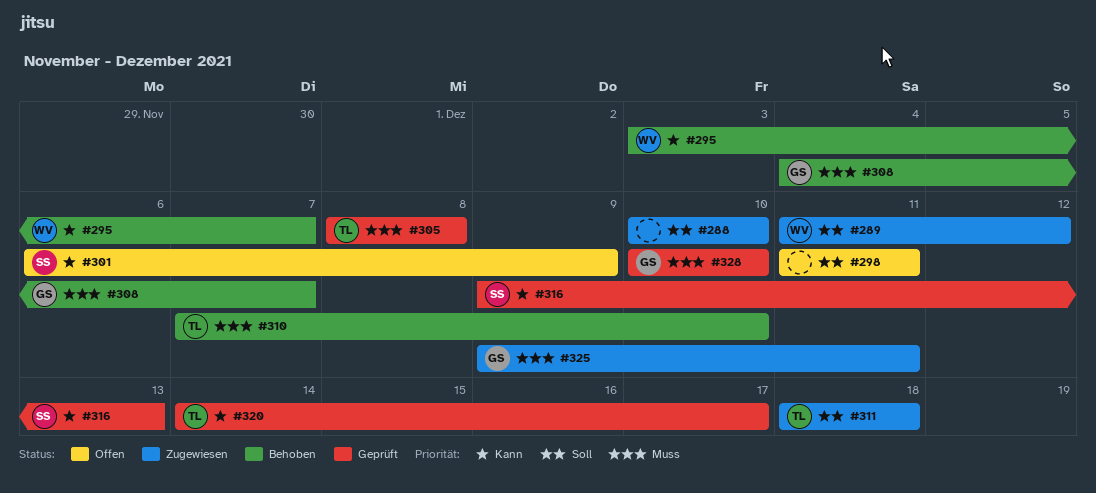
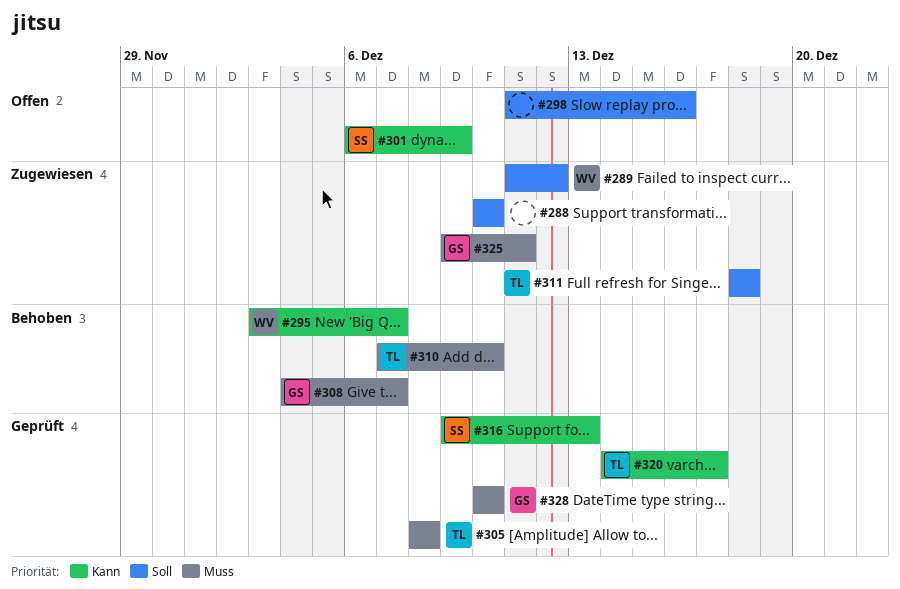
#298, due: Dec 11 -> Dec 16

